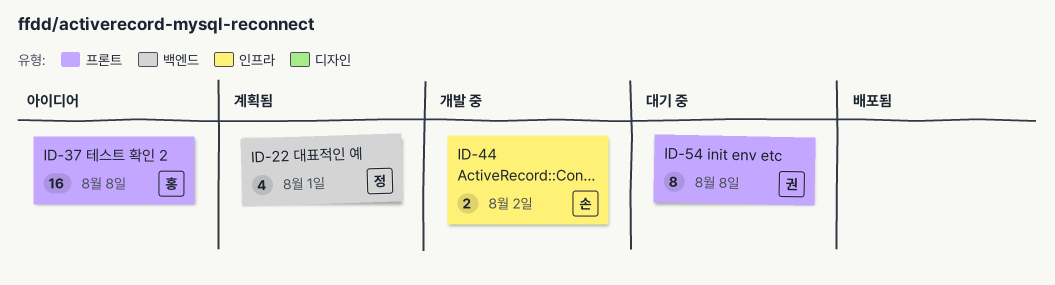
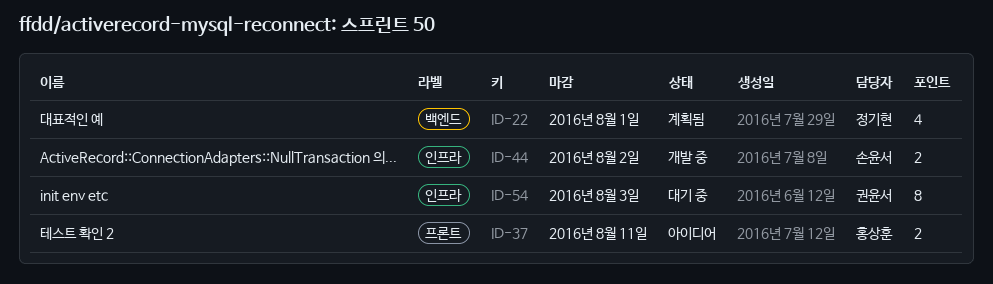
ID-37, estimate: 16 -> 2
ID-37, due: Aug 8 -> Aug 11
ID-54, label: 프론트 -> 인프라
ID-54, due: Aug 8 -> Aug 3

